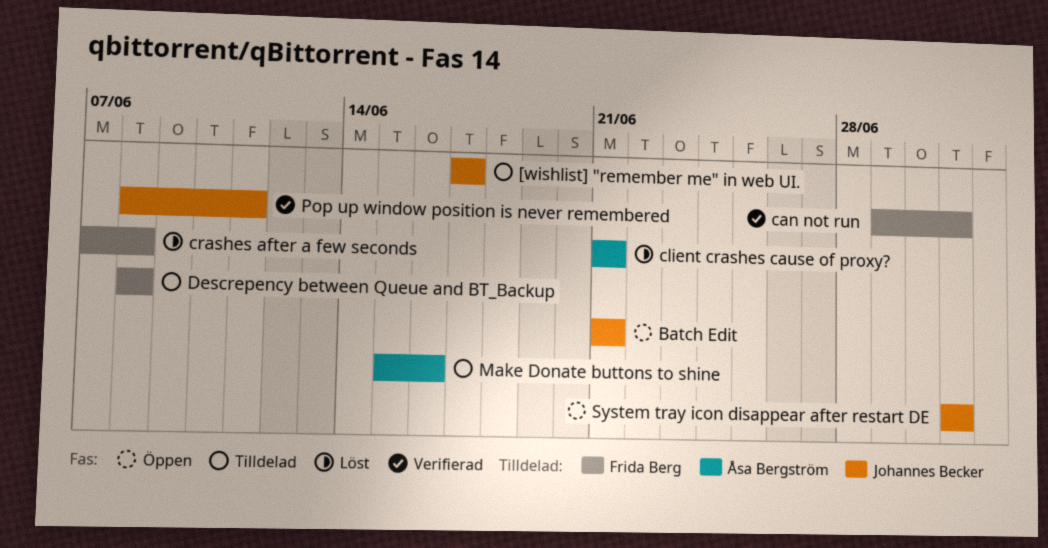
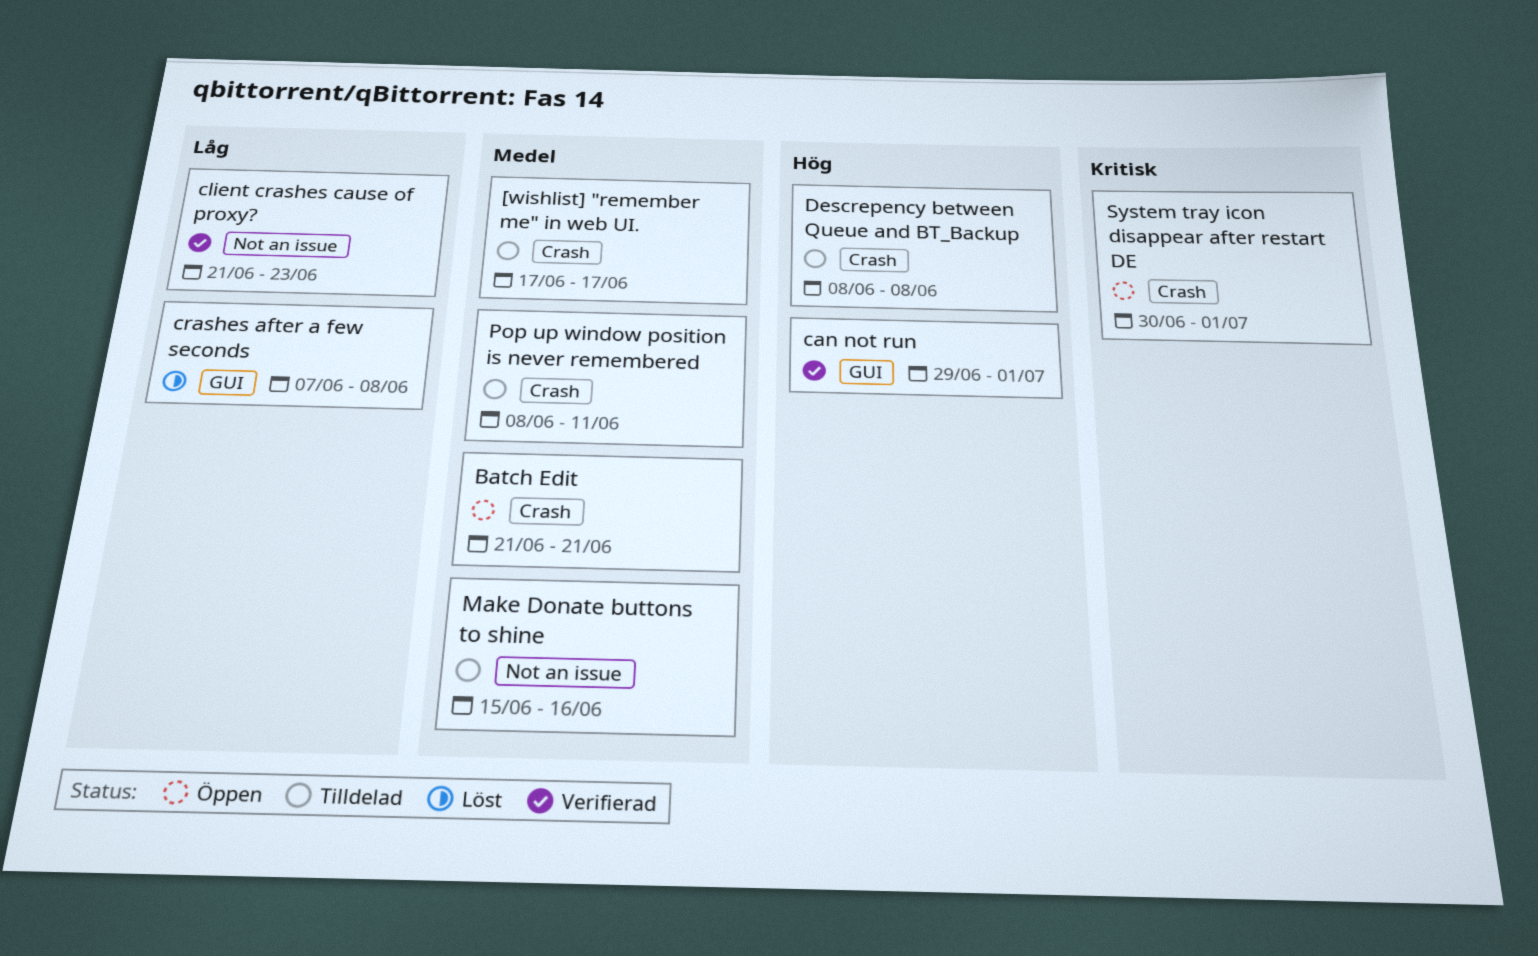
client crashes cause of proxy?, status: Löst -> Verifierad
client crashes cause of proxy?, due: Jun 21 -> Jun 23
Pop up window position is never remembered, status: Verifierad -> Tilldelad
System tray icon disappear after restart DE, start: Jul 1 -> Jun 30

